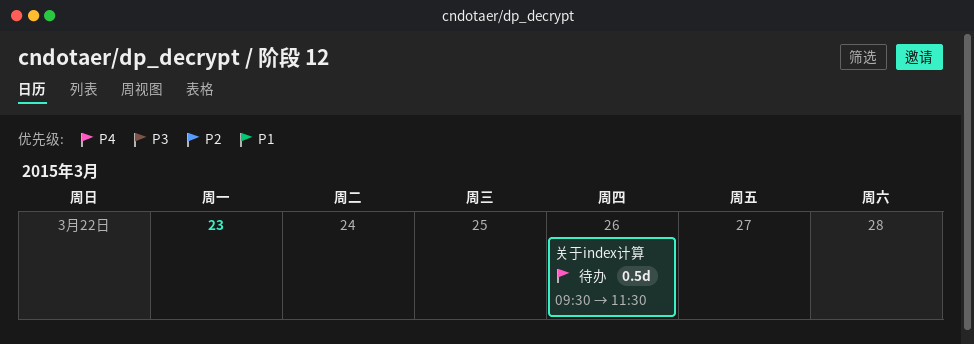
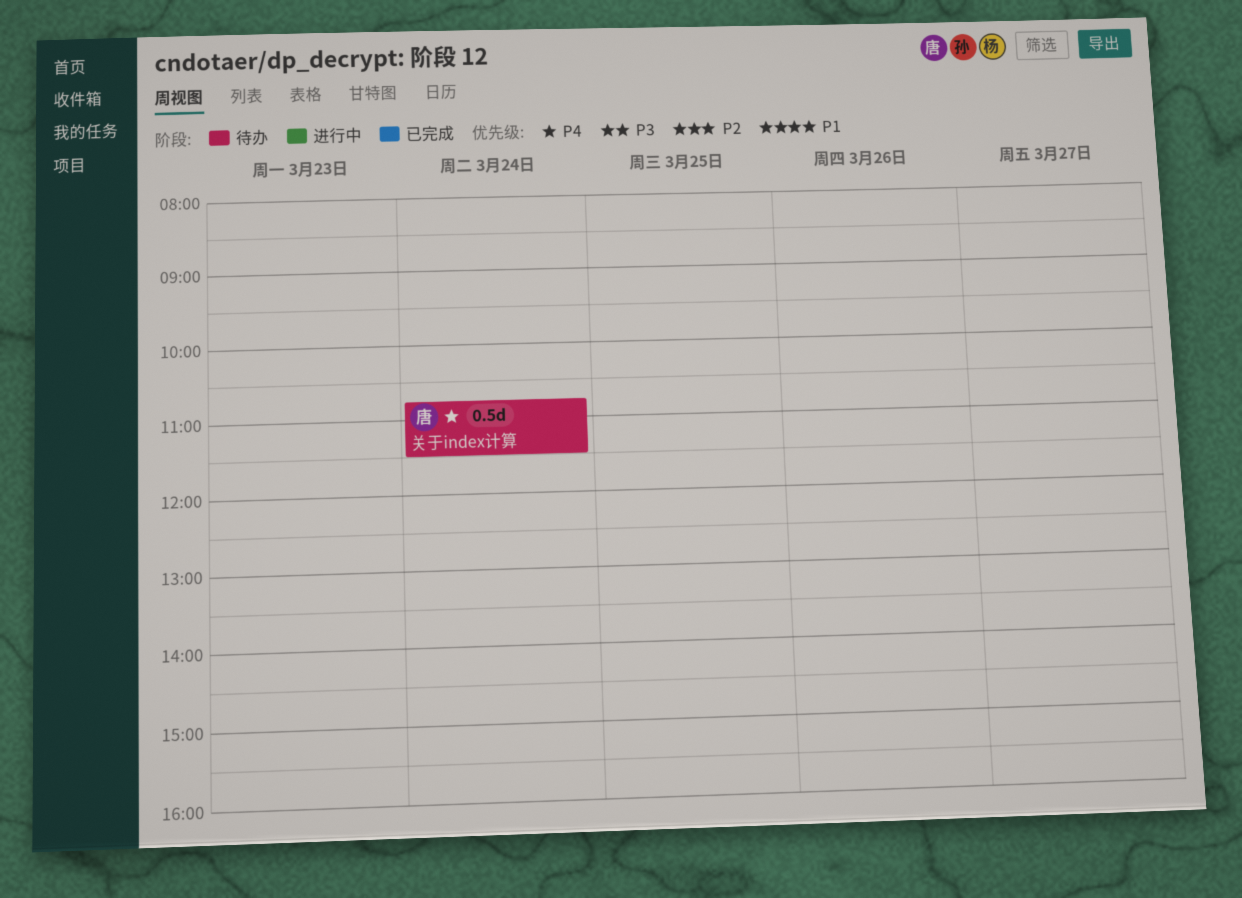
关于index计算, day: Mar 26 -> Mar 24
关于index计算, begins: 09:30 -> 10:45

